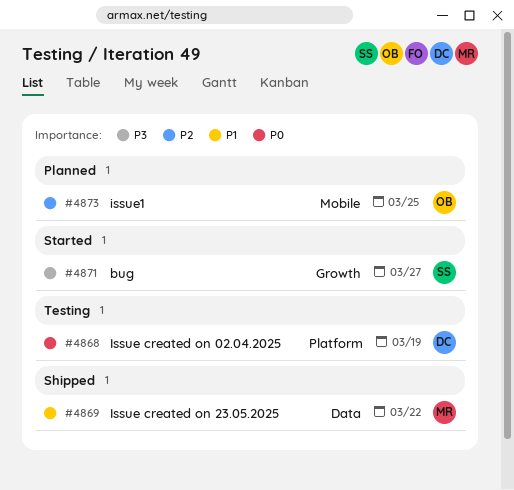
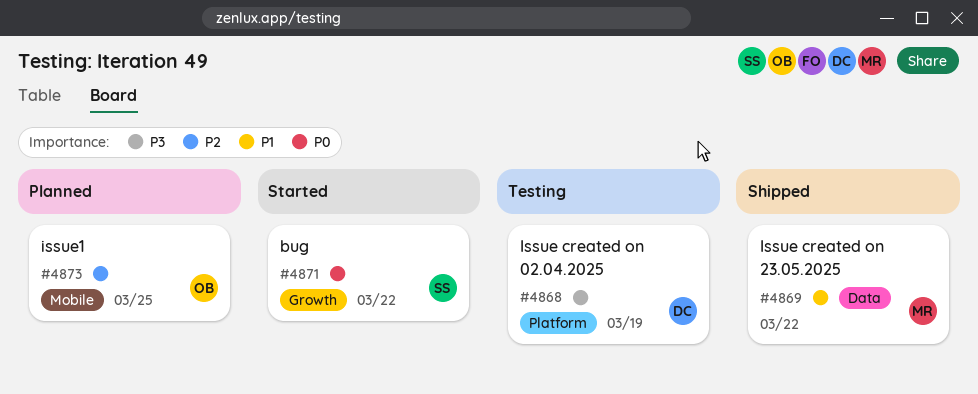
#4868, priority: P0 -> P3
#4871, priority: P3 -> P0
#4871, due: Mar 27 -> Mar 22

